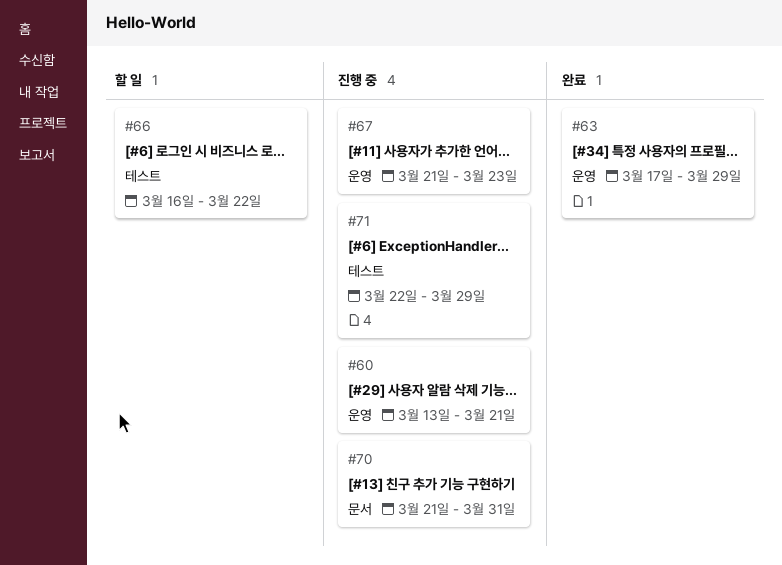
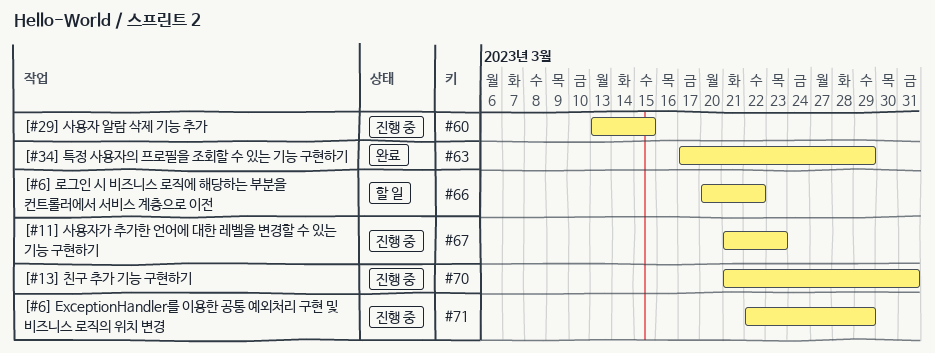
#60, due: Mar 21 -> Mar 15
#66, start: Mar 16 -> Mar 20

